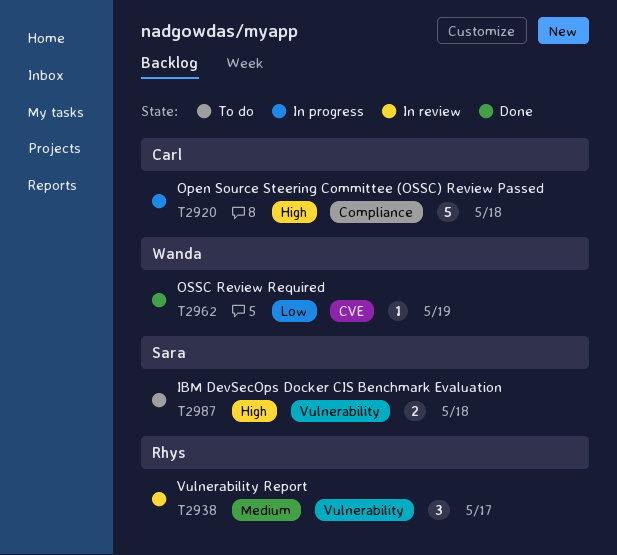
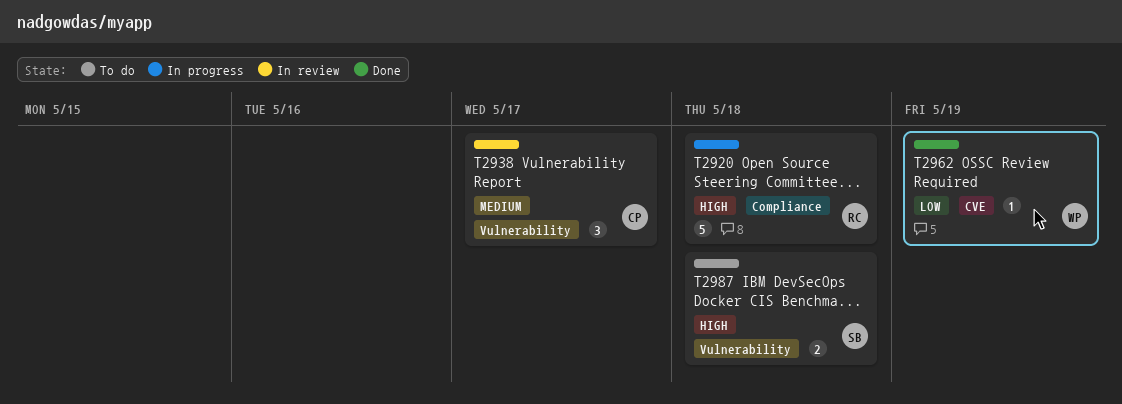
T2920, owner: Carl -> Rhys
T2938, owner: Rhys -> Carl

